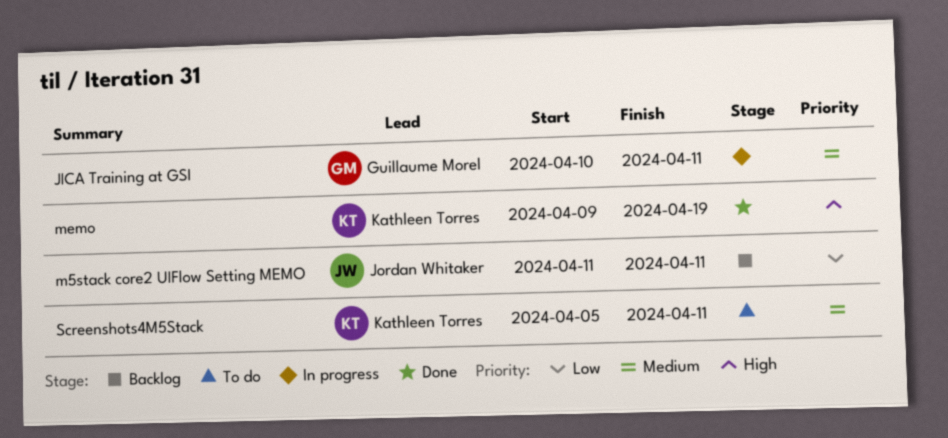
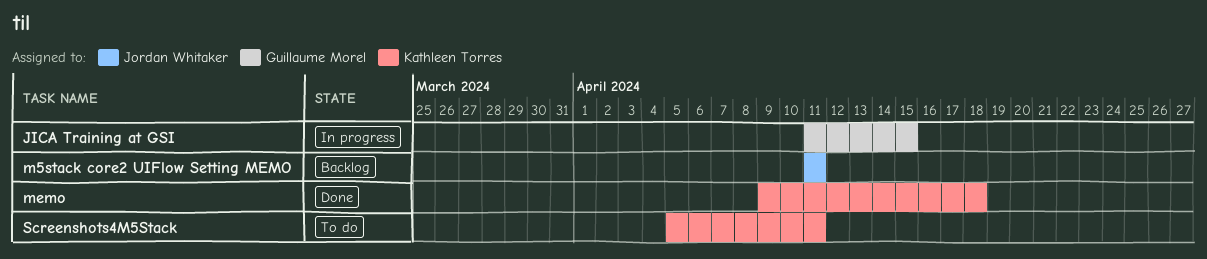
JICA Training at GSI, start: Apr 10 -> Apr 11
JICA Training at GSI, due: Apr 11 -> Apr 15
memo, due: Apr 19 -> Apr 18

